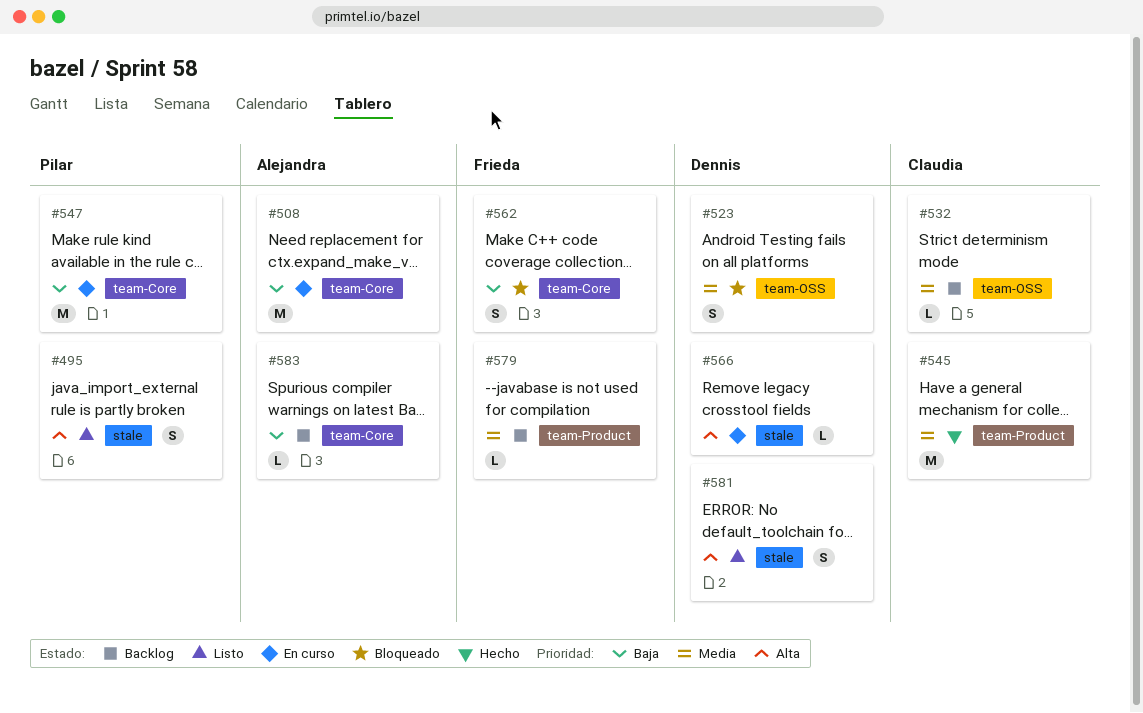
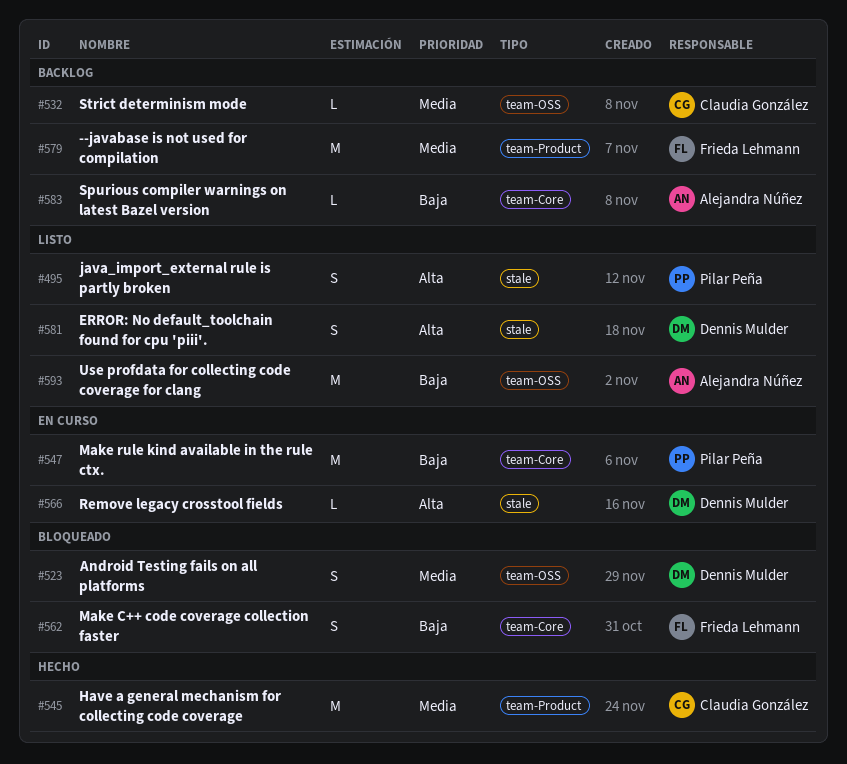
#508: present -> none
#579, estimate: L -> M
#593: none -> present

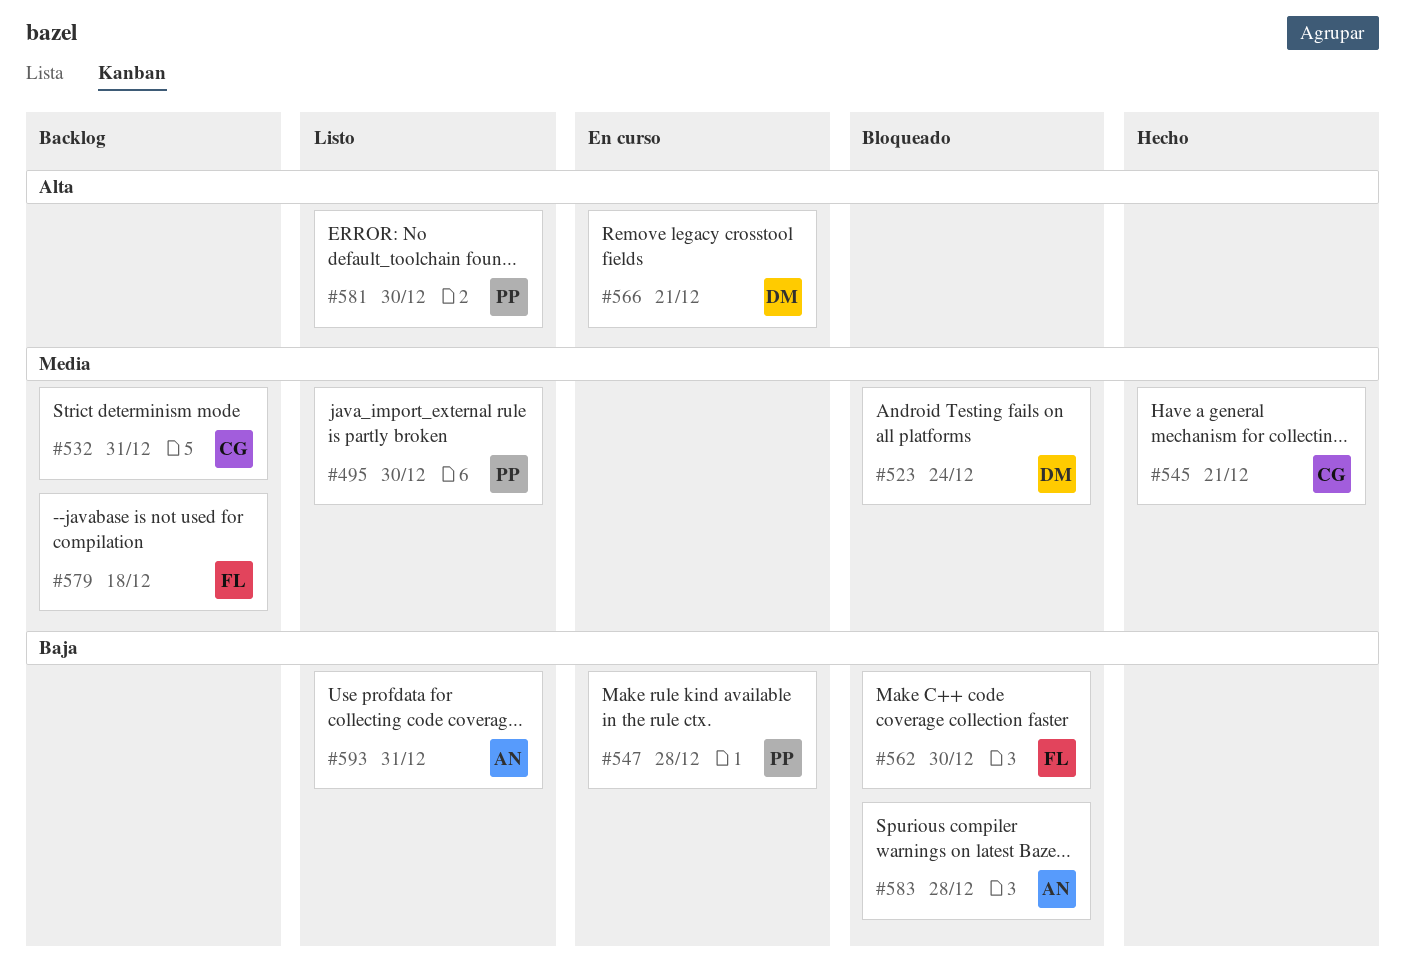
#495, priority: Alta -> Media
#581, owner: Dennis Mulder -> Pilar Peña
#583, status: Backlog -> Bloqueado

